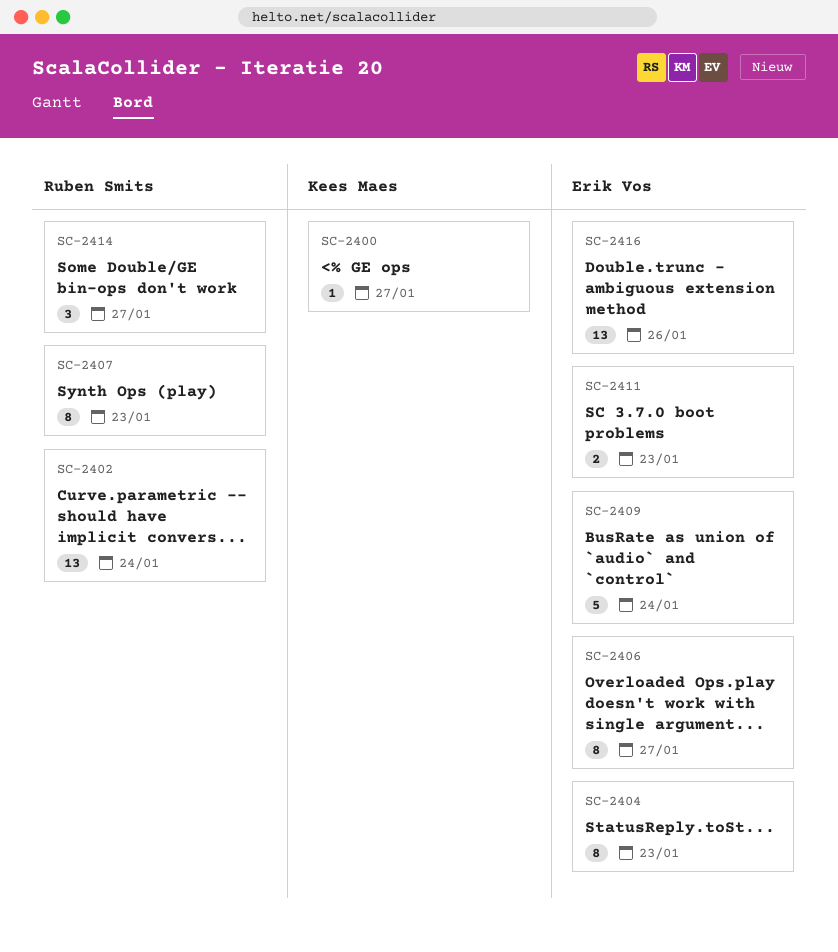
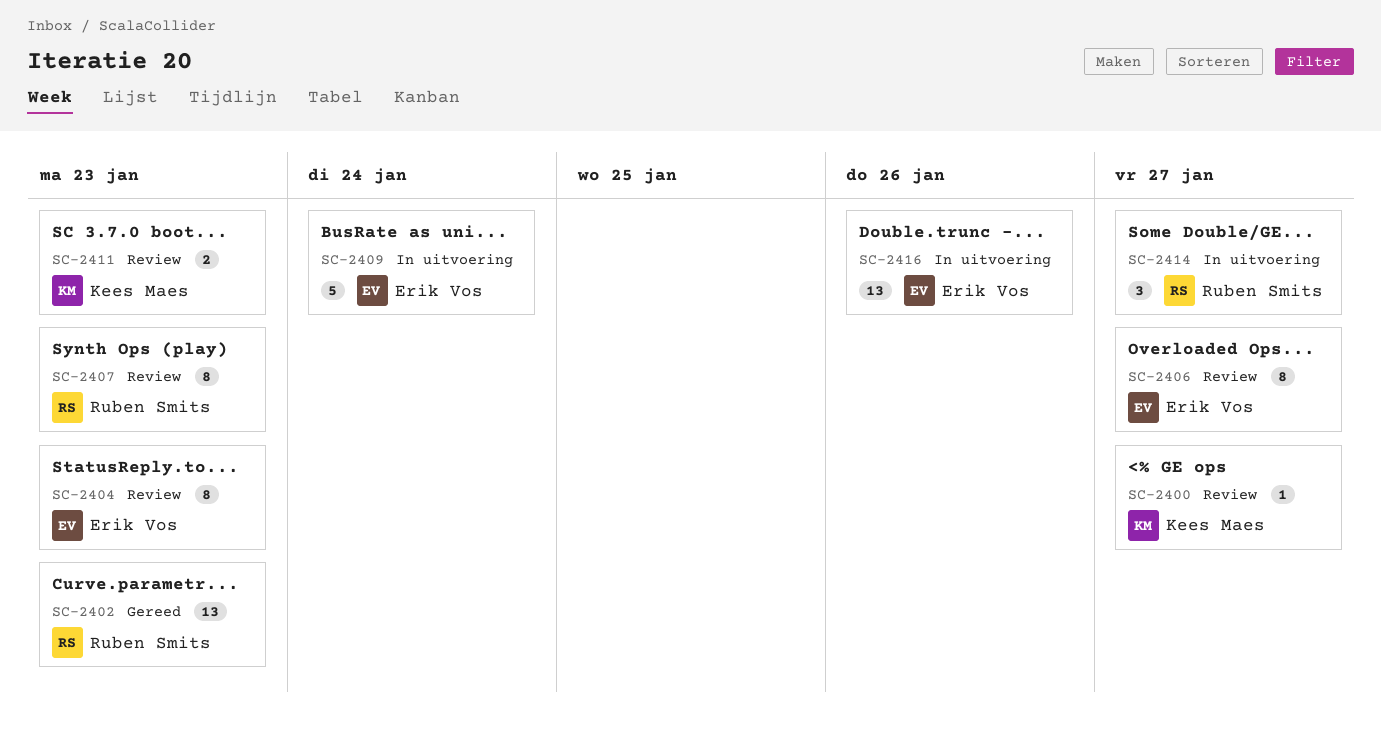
SC-2402, due: Jan 24 -> Jan 23
SC-2411, owner: Erik Vos -> Kees Maes

